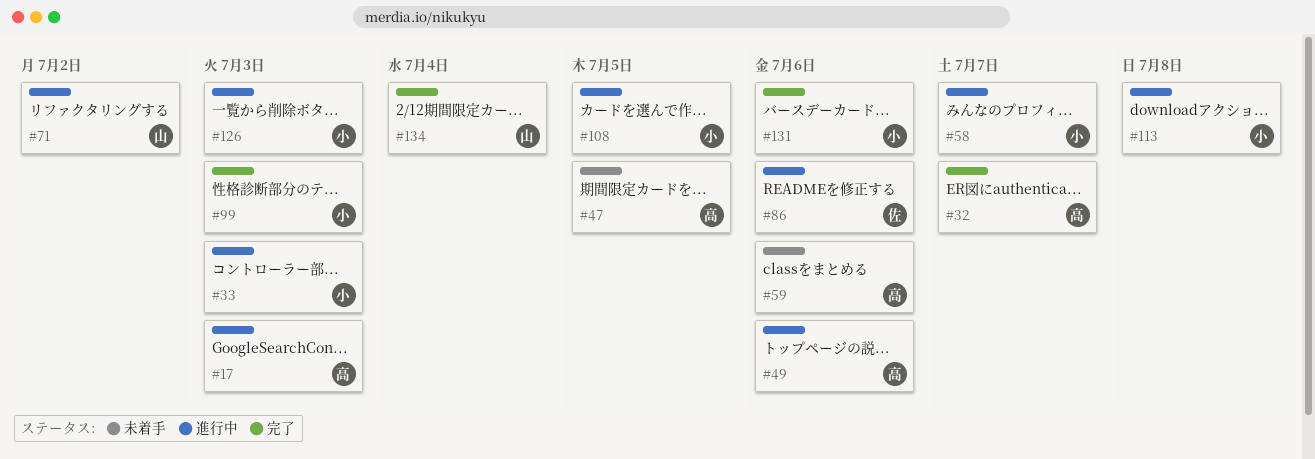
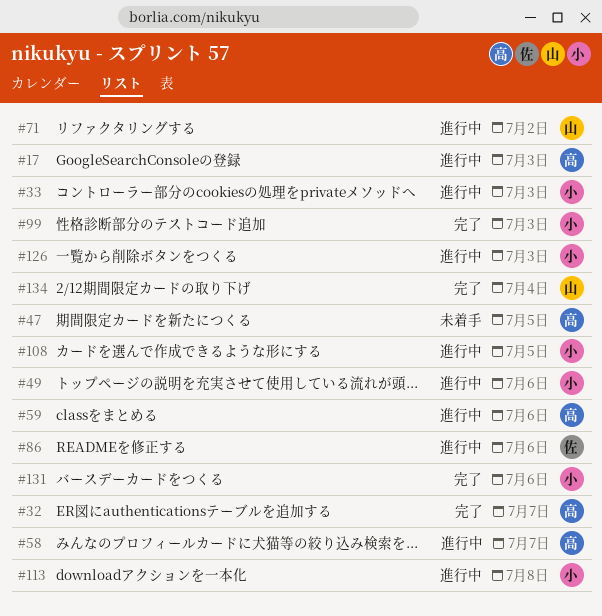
#49, owner: 高 -> 小
#58, owner: 小 -> 高
#59, status: 未着手 -> 進行中

